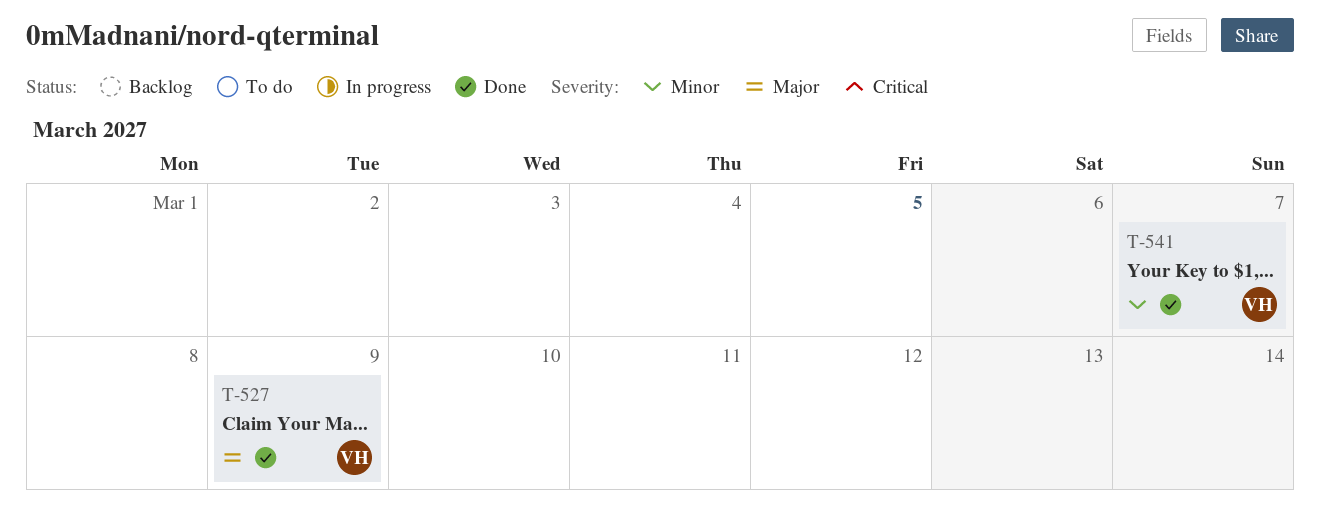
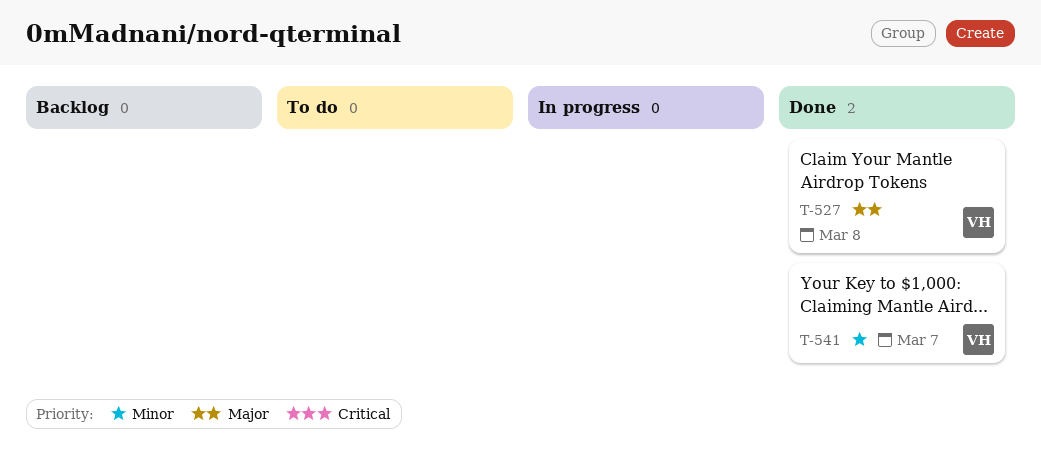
T-527, due: Mar 9 -> Mar 8

